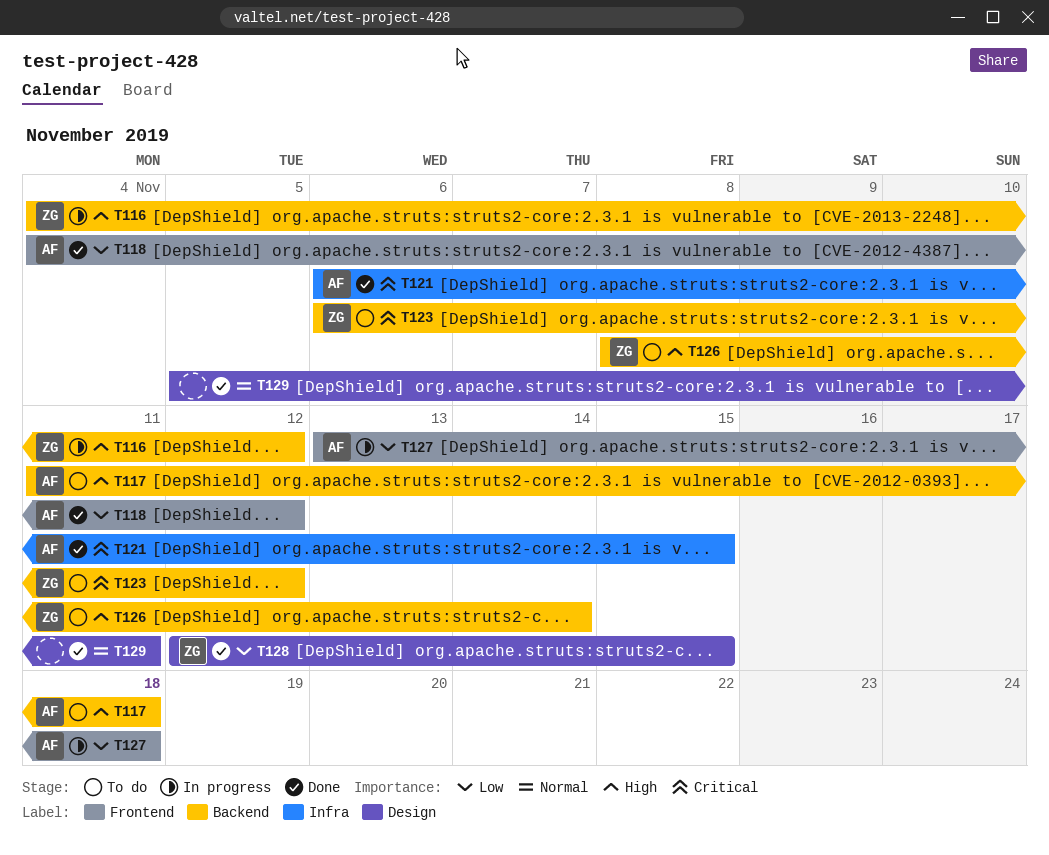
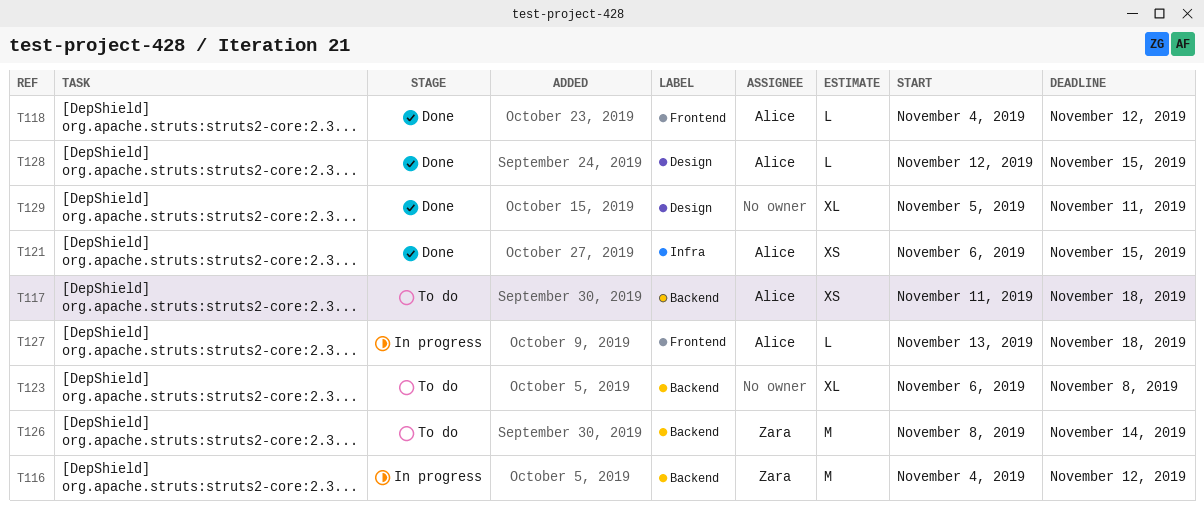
T123, owner: Zara -> none
T123, due: Nov 12 -> Nov 8
T128, owner: Zara -> Alice

